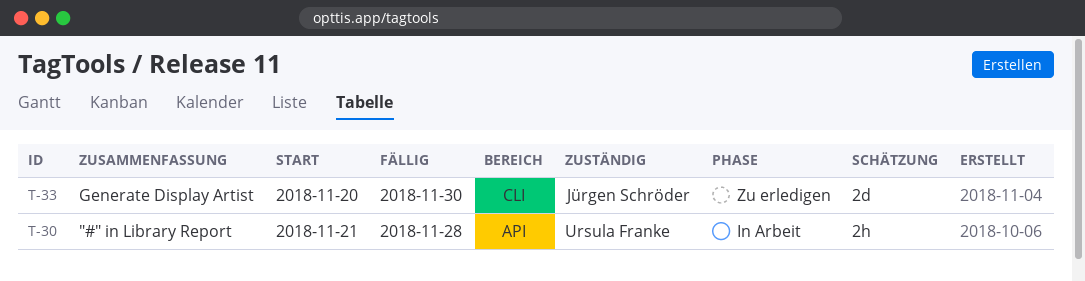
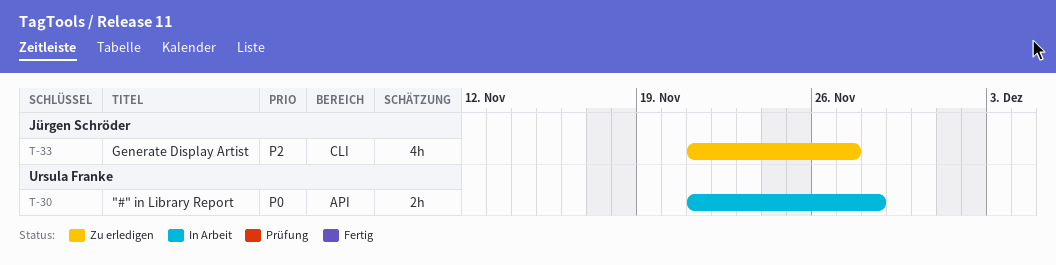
T-33, estimate: 2d -> 4h
T-33, start: Nov 20 -> Nov 21
T-33, due: Nov 30 -> Nov 27

